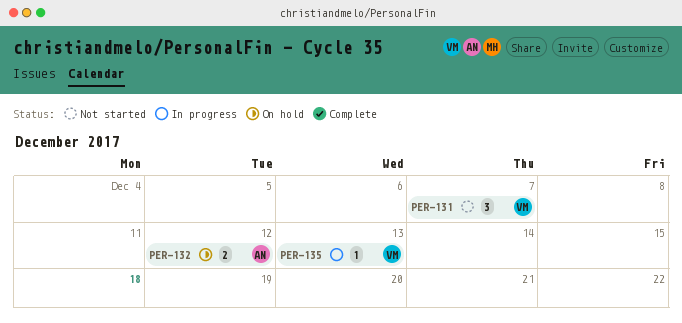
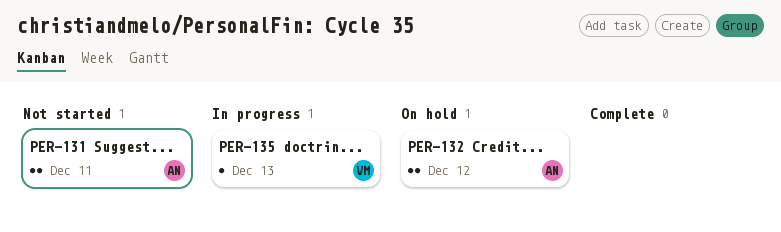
PER-131, owner: VM -> AN
PER-131, estimate: 3 -> 2
PER-131, due: Dec 7 -> Dec 11

